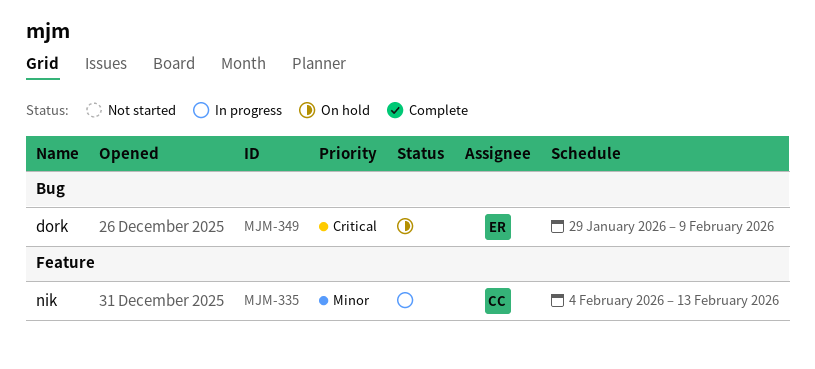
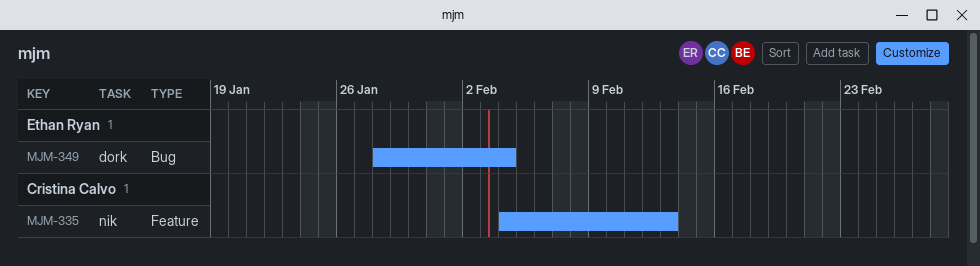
MJM-349, start: Jan 29 -> Jan 28
MJM-349, due: Feb 9 -> Feb 4

